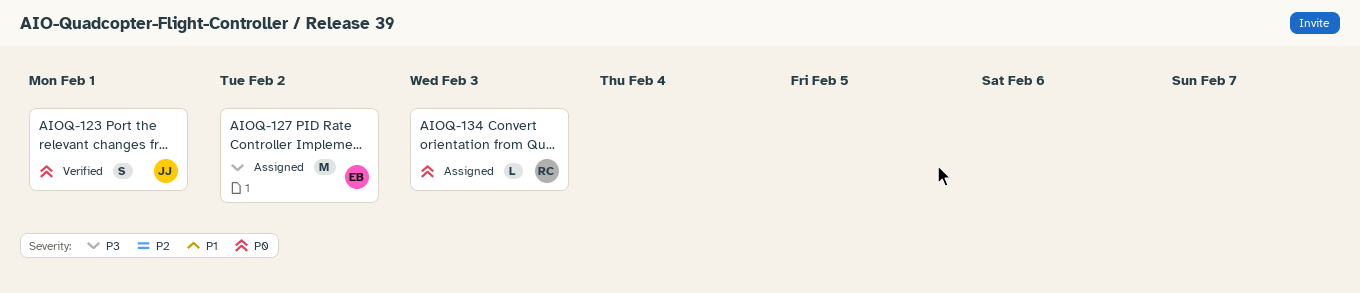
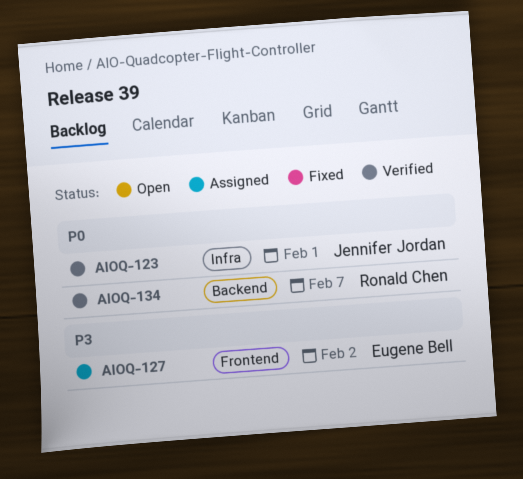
AIOQ-134, status: Assigned -> Verified
AIOQ-134, due: Feb 3 -> Feb 7

